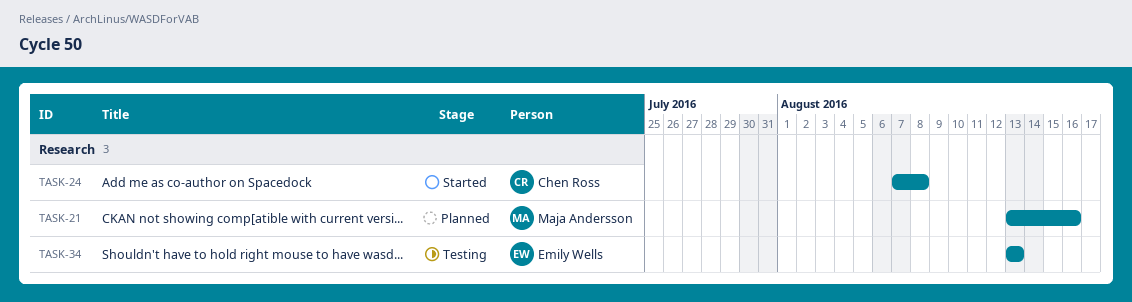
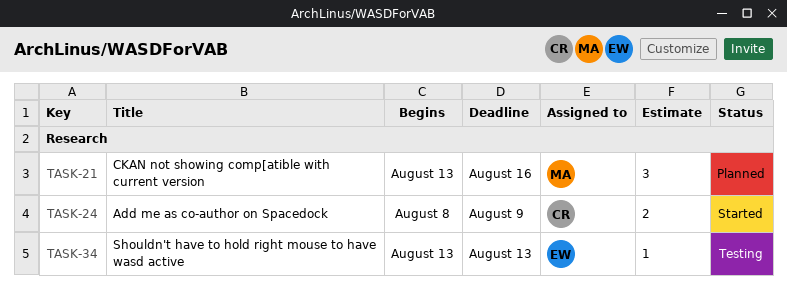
TASK-24, start: Aug 7 -> Aug 8
TASK-24, due: Aug 8 -> Aug 9

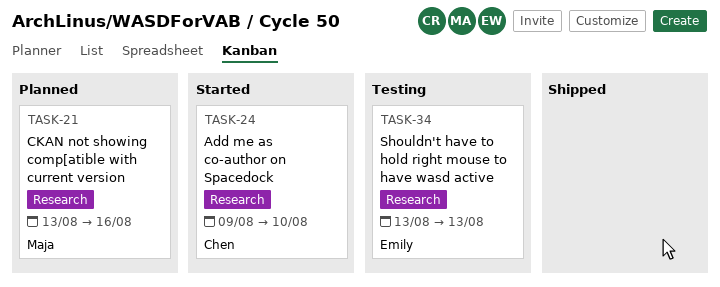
TASK-24, start: Aug 8 -> Aug 9
TASK-24, due: Aug 9 -> Aug 10

